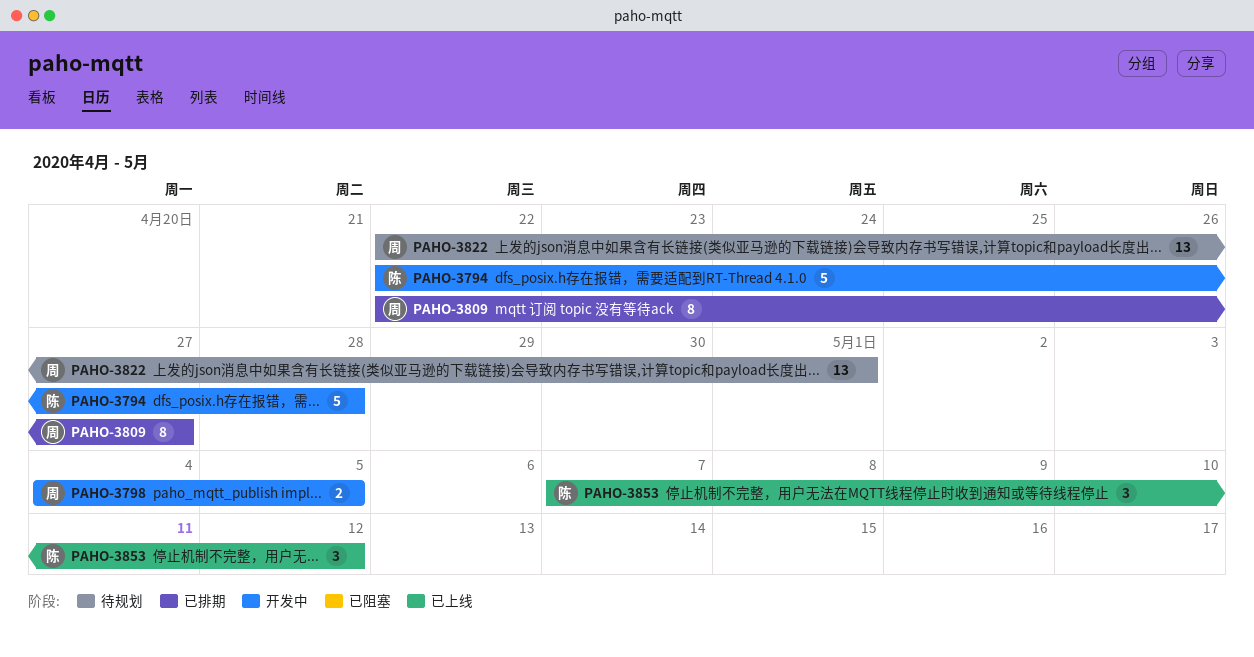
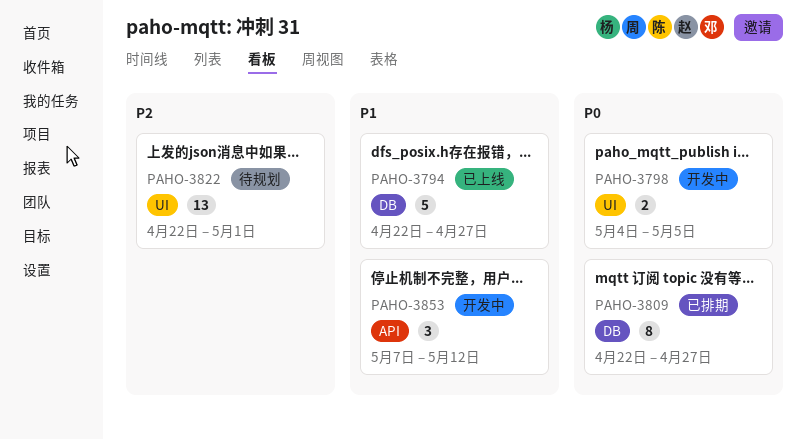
PAHO-3794, status: 开发中 -> 已上线
PAHO-3794, due: Apr 28 -> Apr 27
PAHO-3853, status: 已上线 -> 开发中

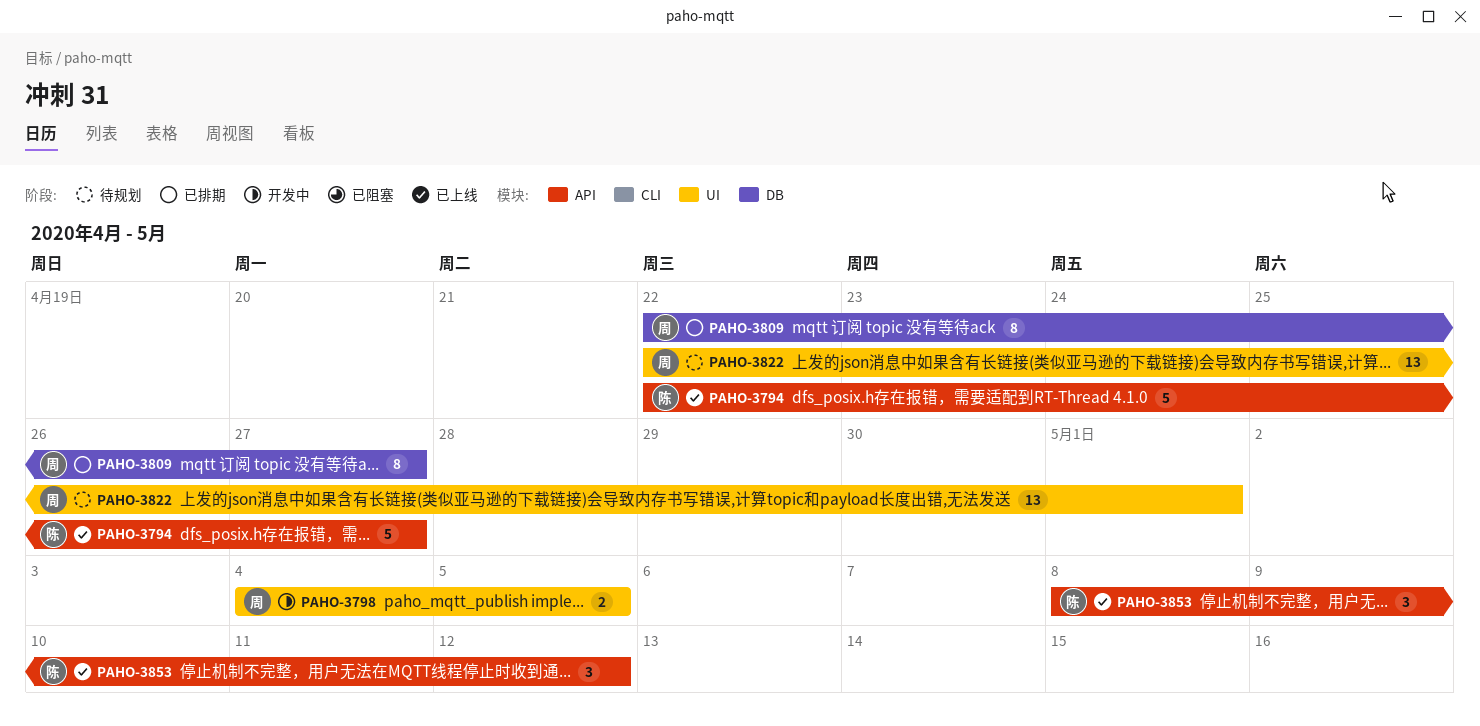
PAHO-3794, label: DB -> API
PAHO-3853, status: 开发中 -> 已上线
PAHO-3853, start: May 7 -> May 8

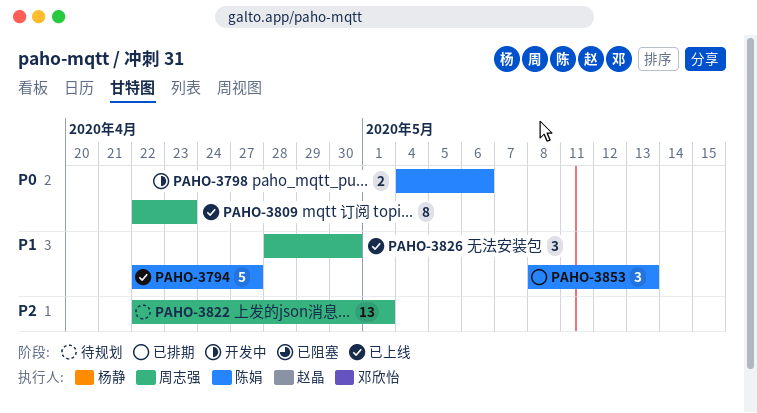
PAHO-3798, owner: 周志强 -> 陈娟
PAHO-3798, due: May 5 -> May 6
PAHO-3809, status: 已排期 -> 已上线
PAHO-3809, due: Apr 27 -> Apr 23
PAHO-3826: none -> present
PAHO-3853, status: 已上线 -> 已排期
PAHO-3853, due: May 12 -> May 13

